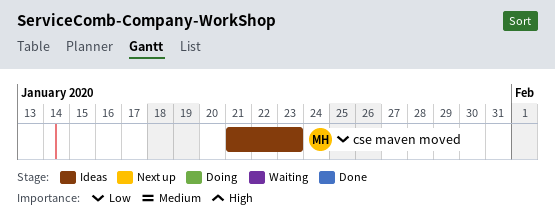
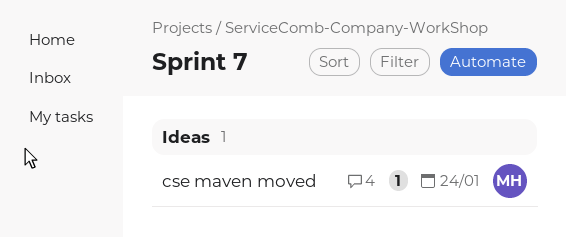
cse maven moved, due: Jan 23 -> Jan 24

